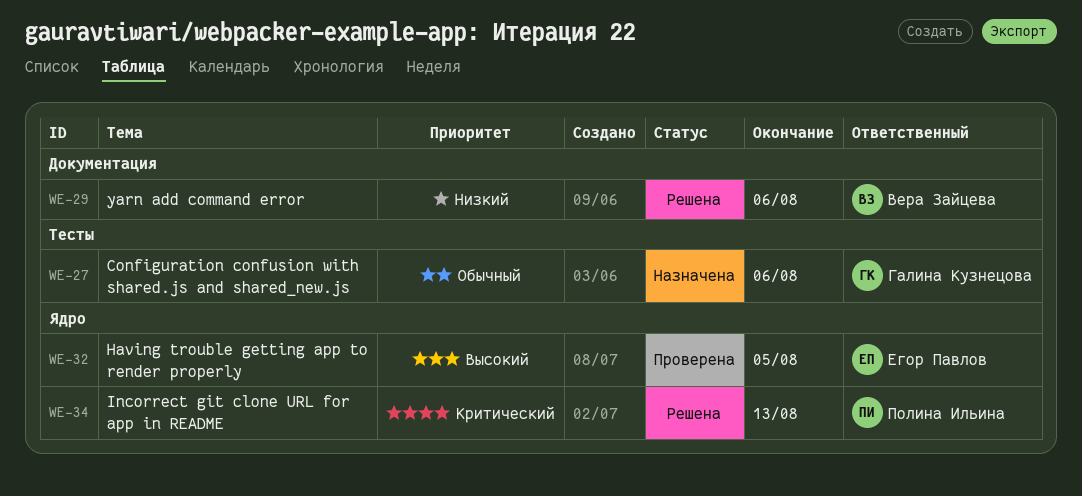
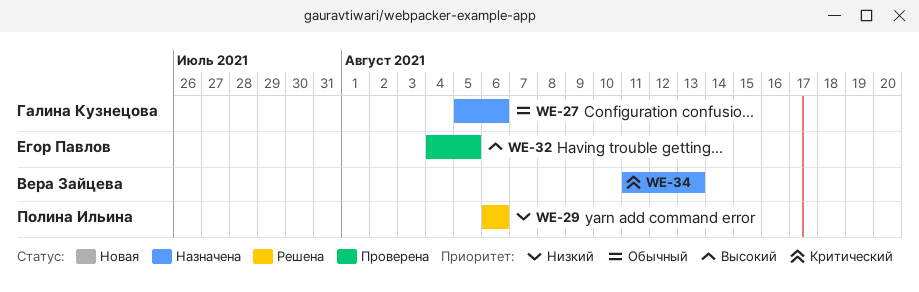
WE-29, owner: Вера Зайцева -> Полина Ильина
WE-34, status: Решена -> Назначена
WE-34, owner: Полина Ильина -> Вера Зайцева

